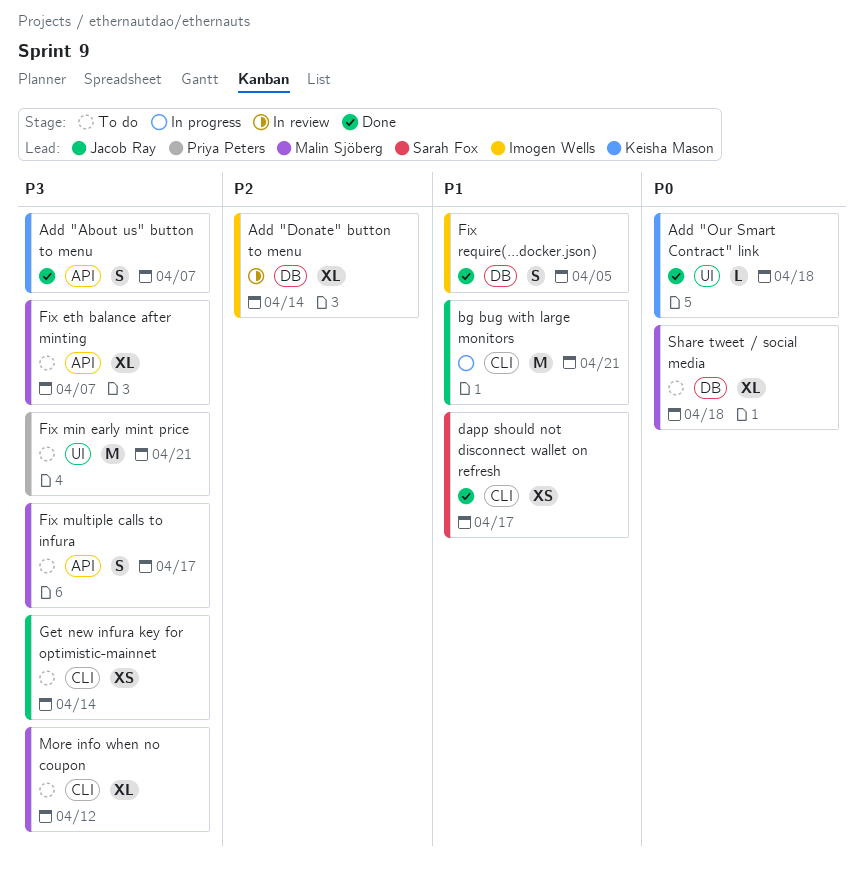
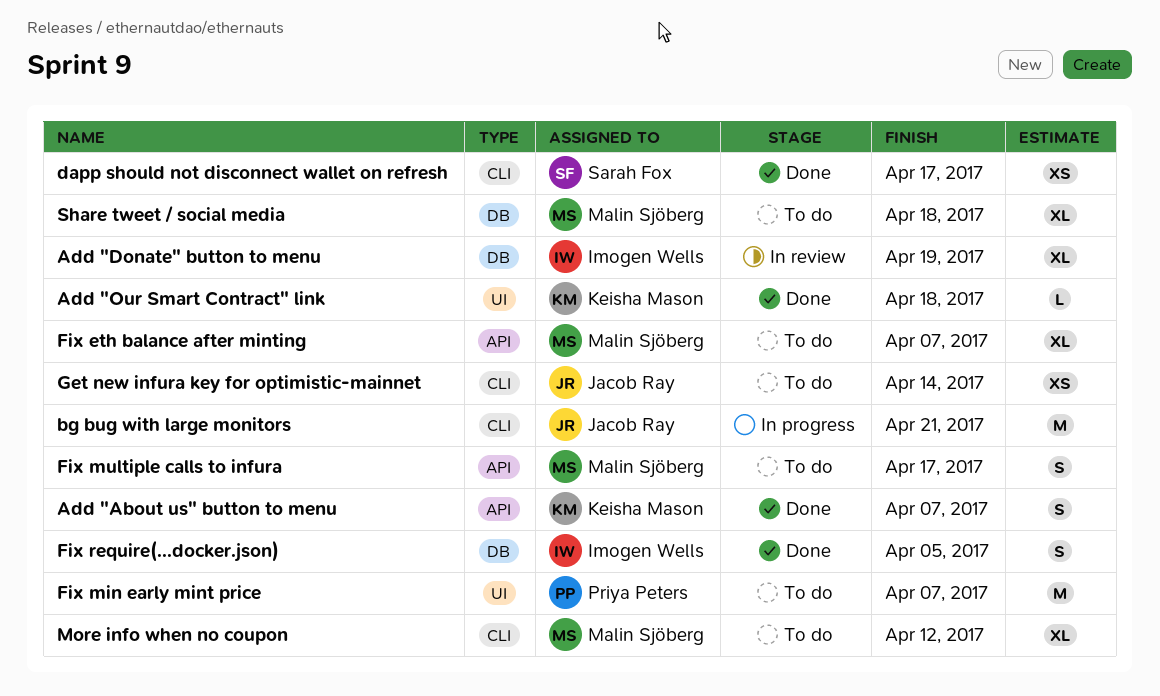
Add "Donate" button to menu, due: Apr 14 -> Apr 19
Fix min early mint price, due: Apr 21 -> Apr 7

